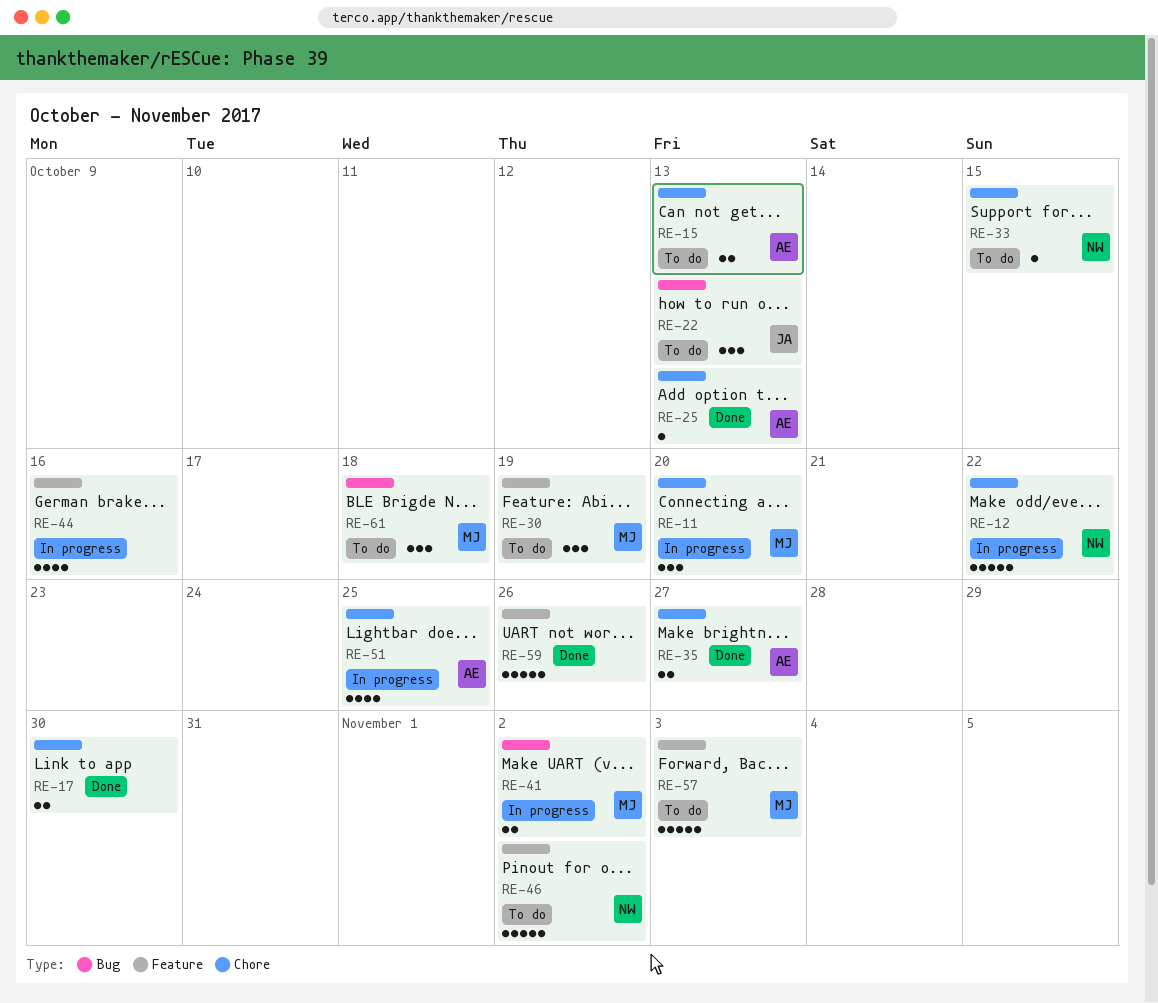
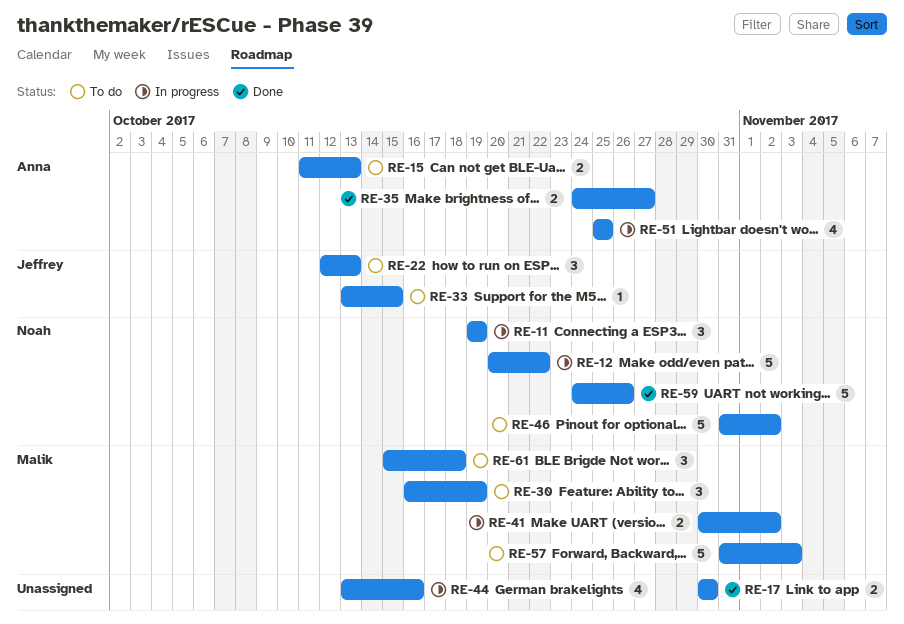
RE-11, owner: Malik -> Noah
RE-11, due: Oct 20 -> Oct 19
RE-25: present -> none
RE-33, owner: Noah -> Jeffrey
RE-59, owner: none -> Noah

